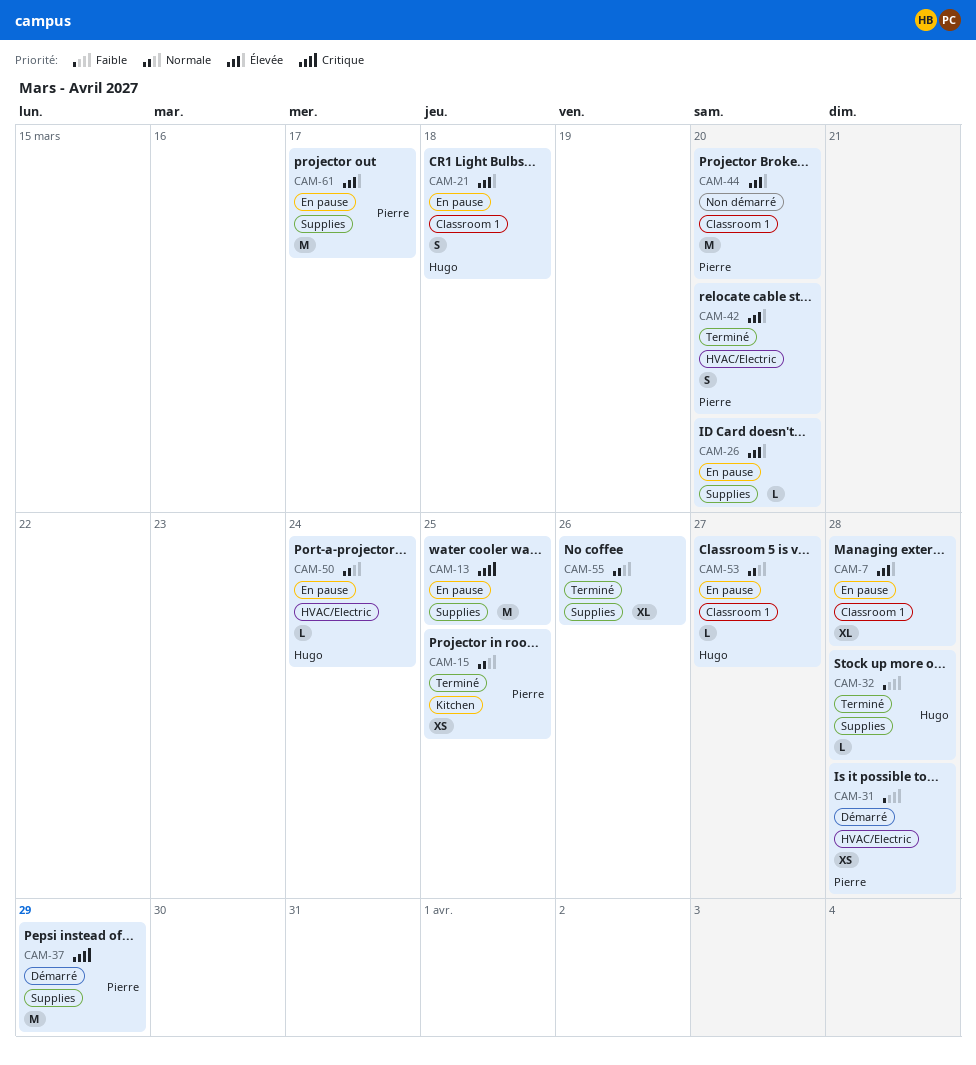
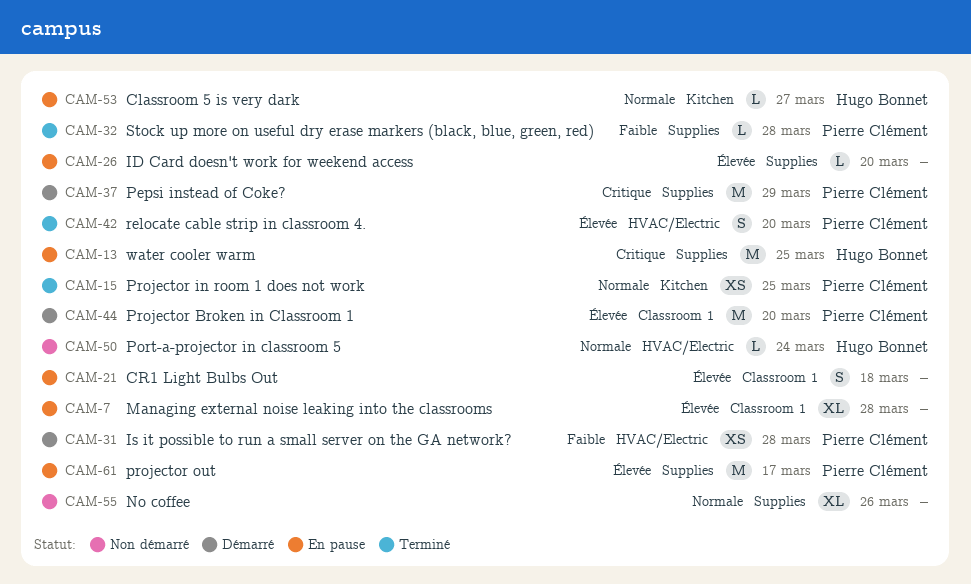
CAM-13, owner: none -> Hugo Bonnet
CAM-21, owner: Hugo Bonnet -> none
CAM-32, owner: Hugo Bonnet -> Pierre Clément
CAM-44, status: Non démarré -> Démarré
CAM-50, status: En pause -> Non démarré
CAM-53, label: Classroom 1 -> Kitchen
CAM-55, status: Terminé -> Non démarré

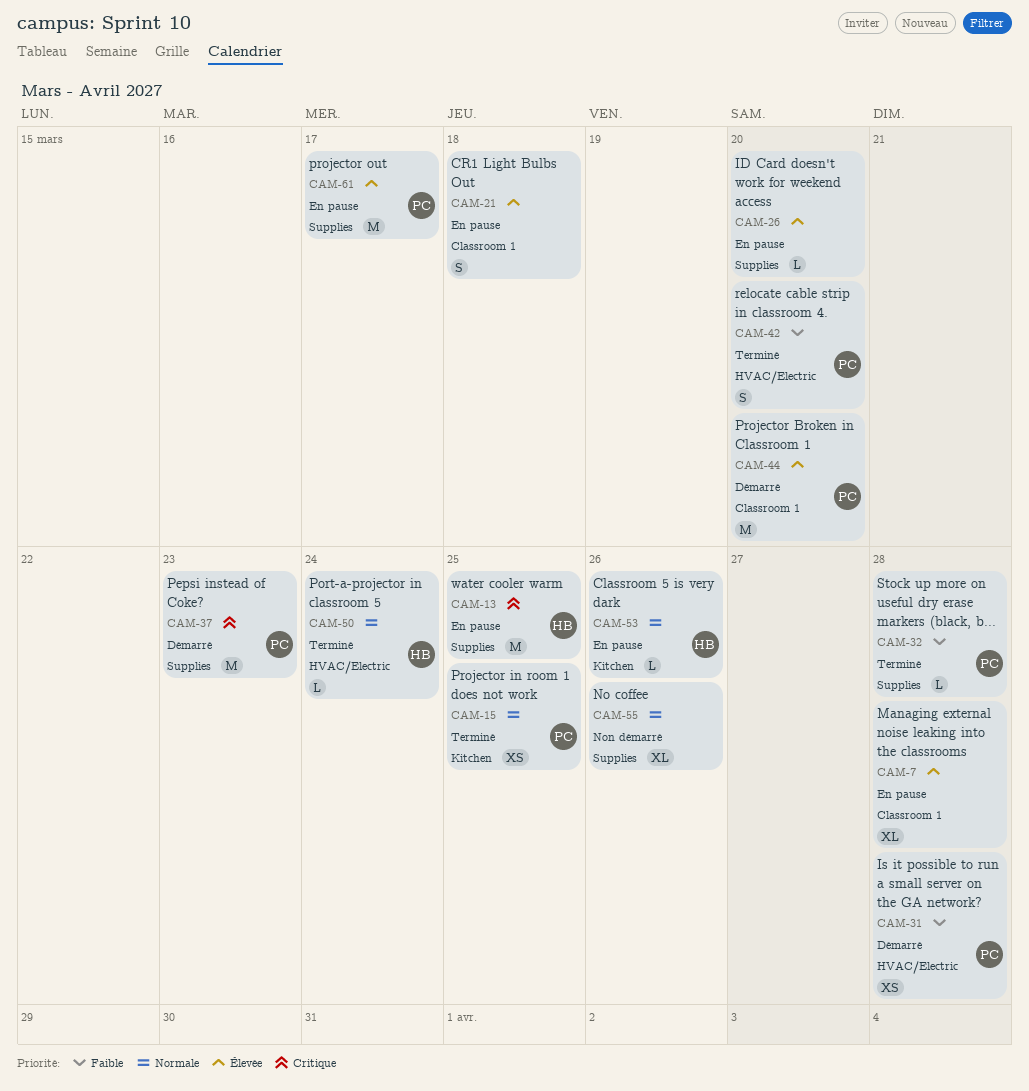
CAM-37, due: Mar 29 -> Mar 23
CAM-42, priority: Élevée -> Faible
CAM-50, status: Non démarré -> Terminé
CAM-53, due: Mar 27 -> Mar 26

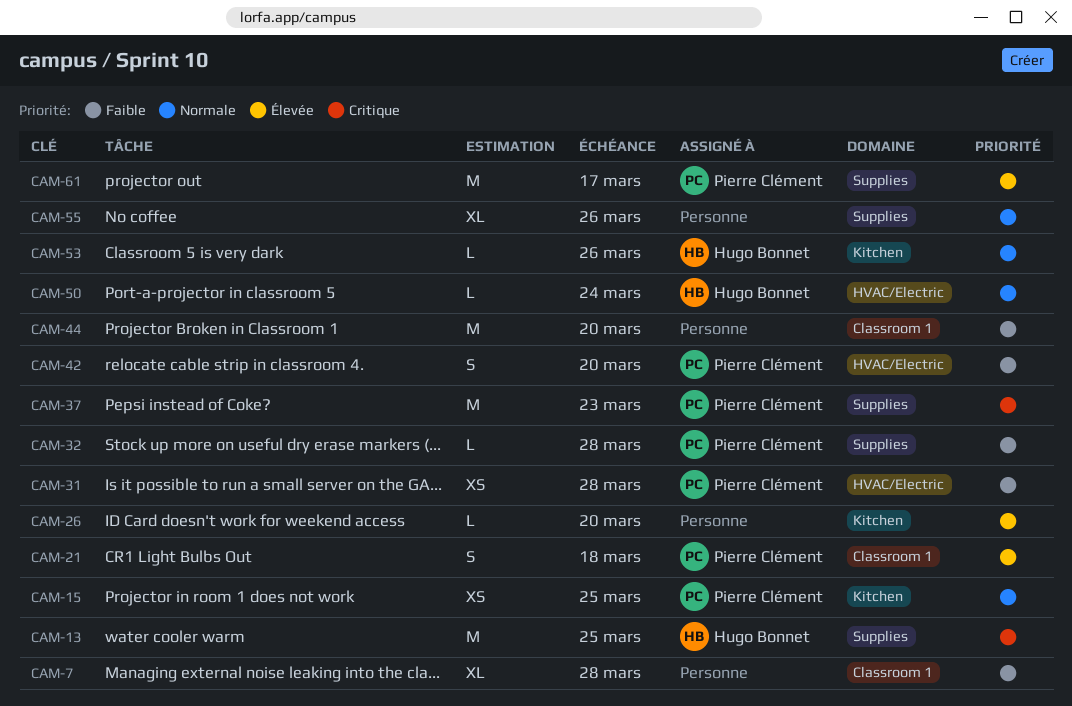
CAM-7, priority: Élevée -> Faible
CAM-21, owner: none -> Pierre Clément
CAM-26, label: Supplies -> Kitchen
CAM-44, owner: Pierre Clément -> none
CAM-44, priority: Élevée -> Faible

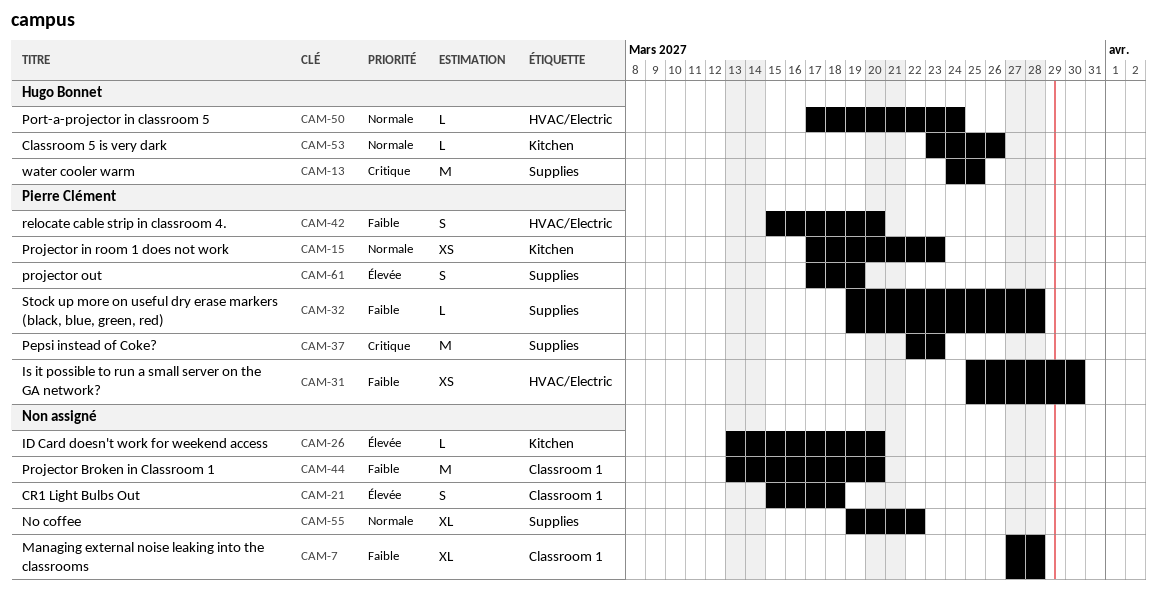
CAM-15, due: Mar 25 -> Mar 23
CAM-21, owner: Pierre Clément -> none
CAM-31, due: Mar 28 -> Mar 30
CAM-55, due: Mar 26 -> Mar 22
CAM-61, estimate: M -> S
CAM-61, due: Mar 17 -> Mar 19

